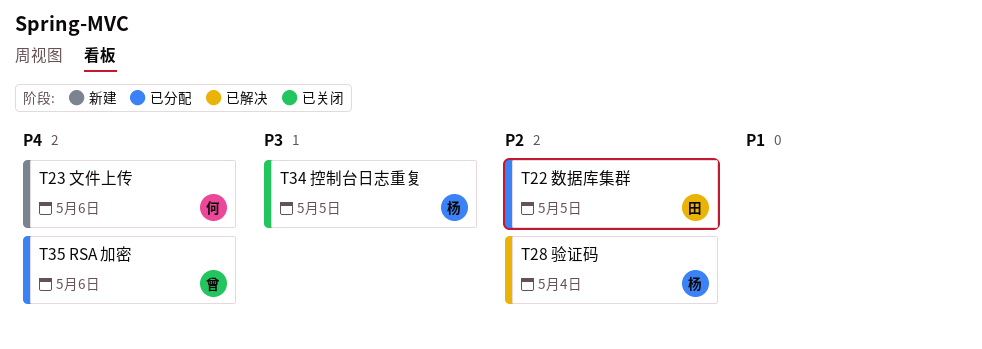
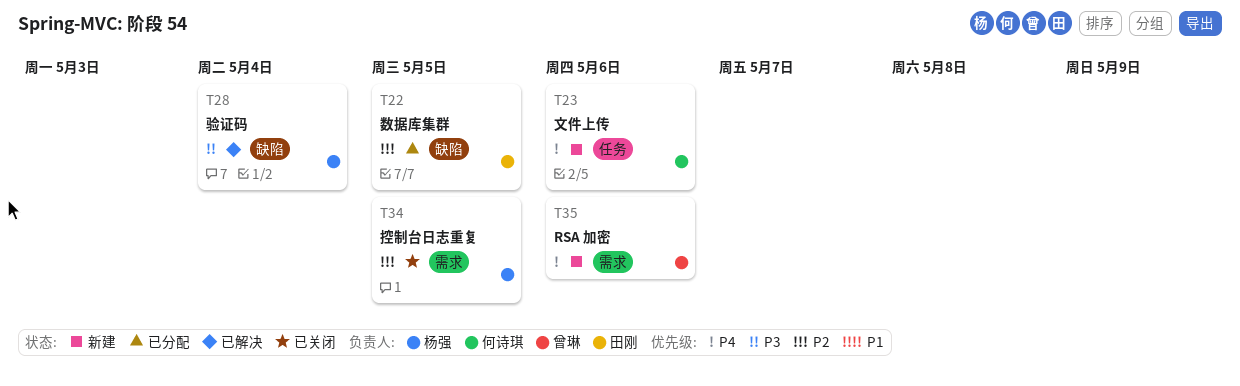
T28, priority: P2 -> P3
T34, priority: P3 -> P2
T35, status: 已分配 -> 新建

